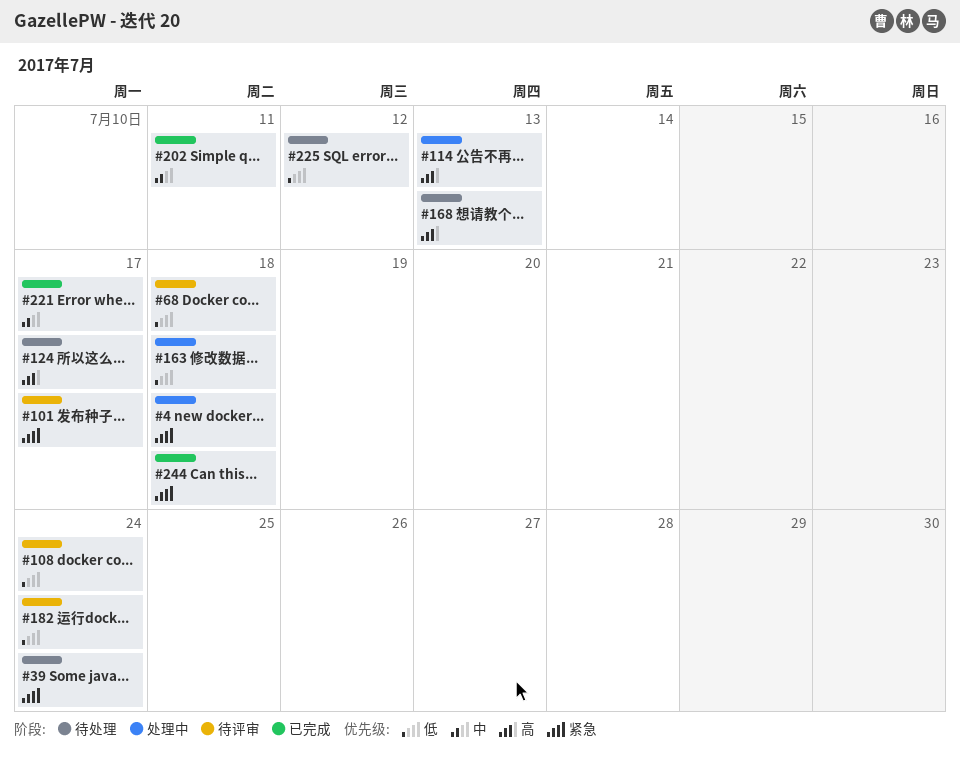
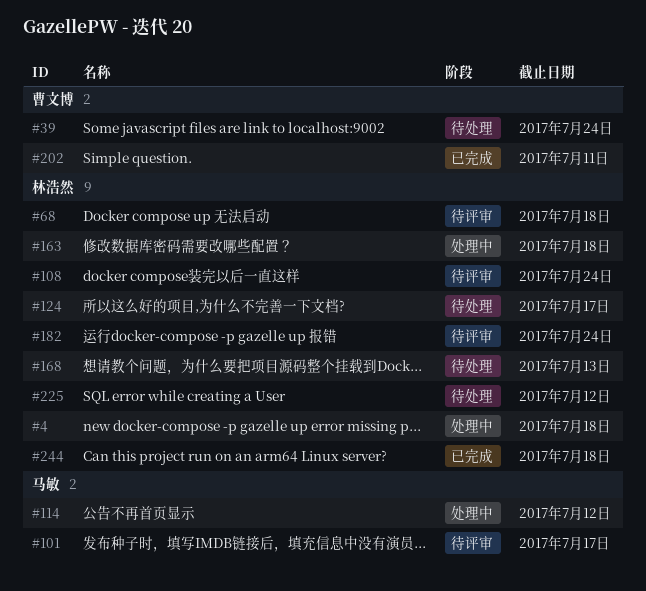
#114, due: Jul 13 -> Jul 12
#221: present -> none

